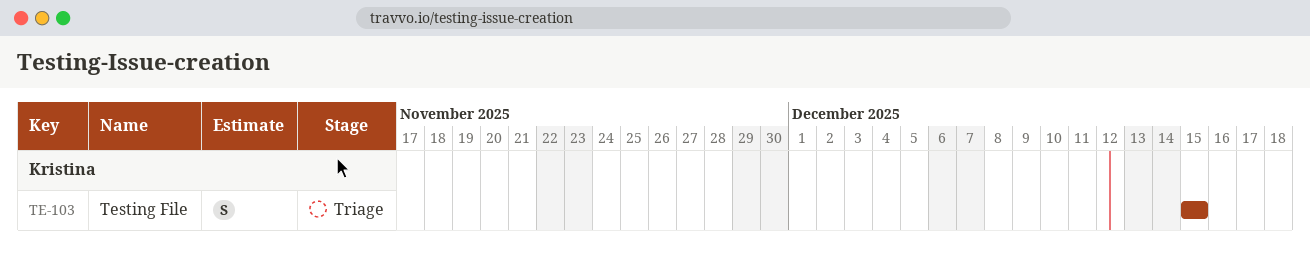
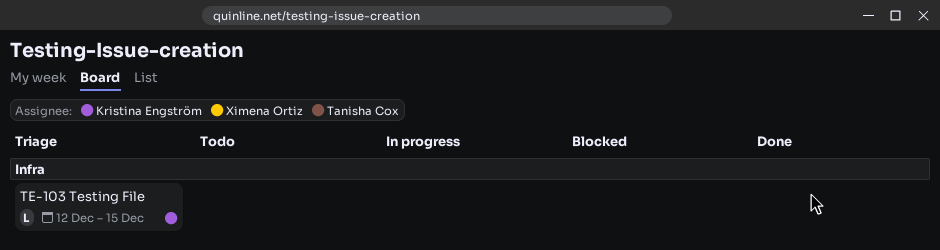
TE-103, estimate: S -> L
TE-103, start: Dec 15 -> Dec 12

